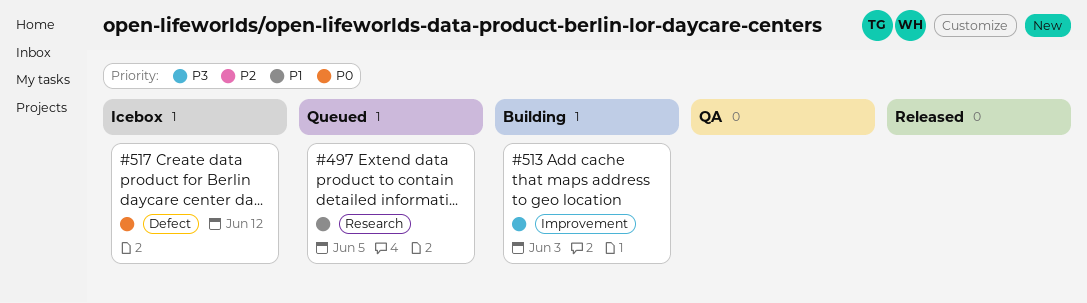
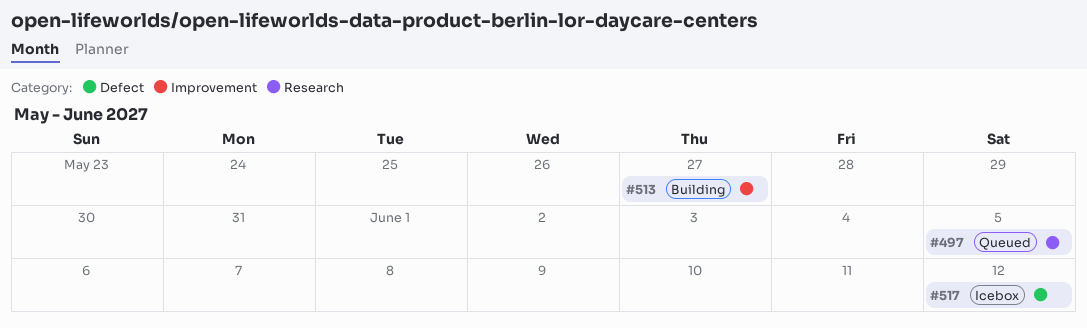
#513, due: Jun 3 -> May 27

